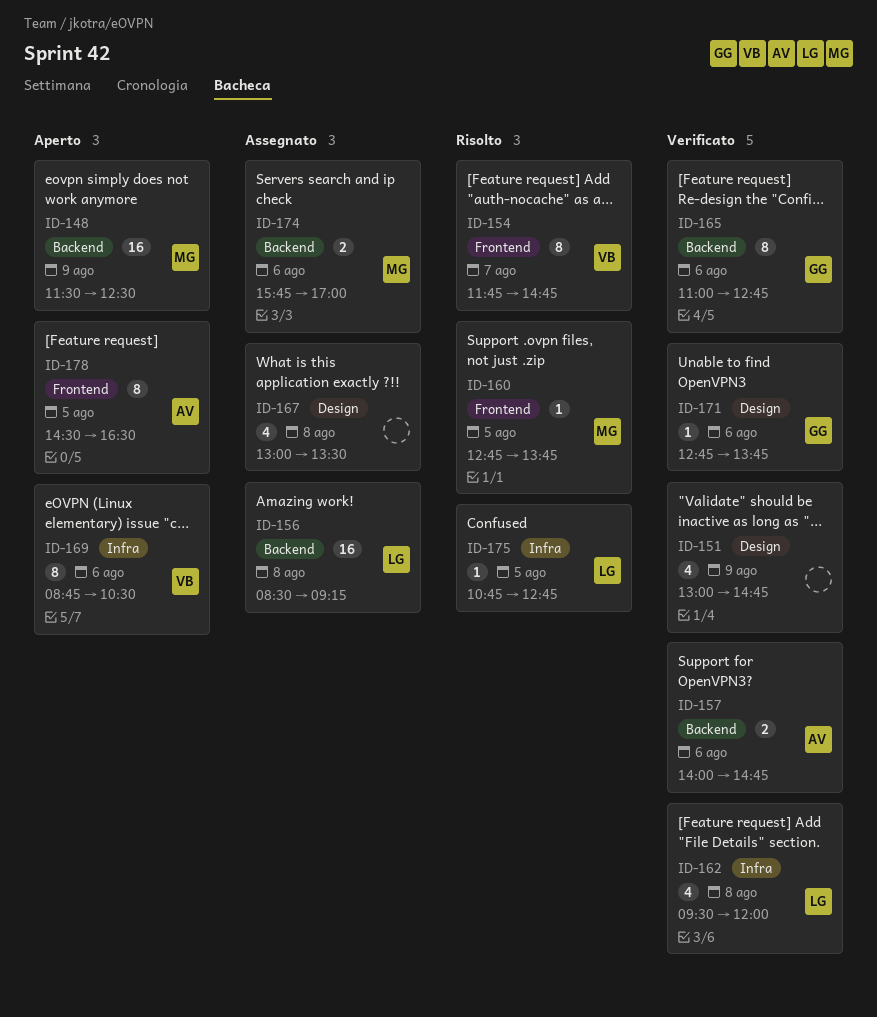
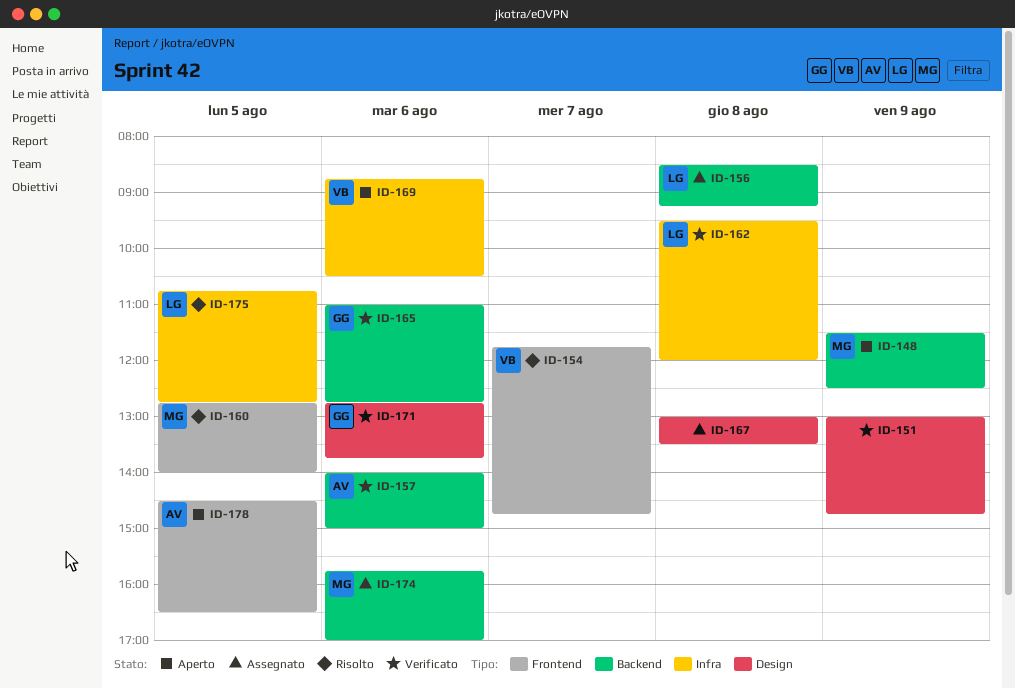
ID-157, ends: 14:45 -> 15:00
ID-160, ends: 13:45 -> 14:00

